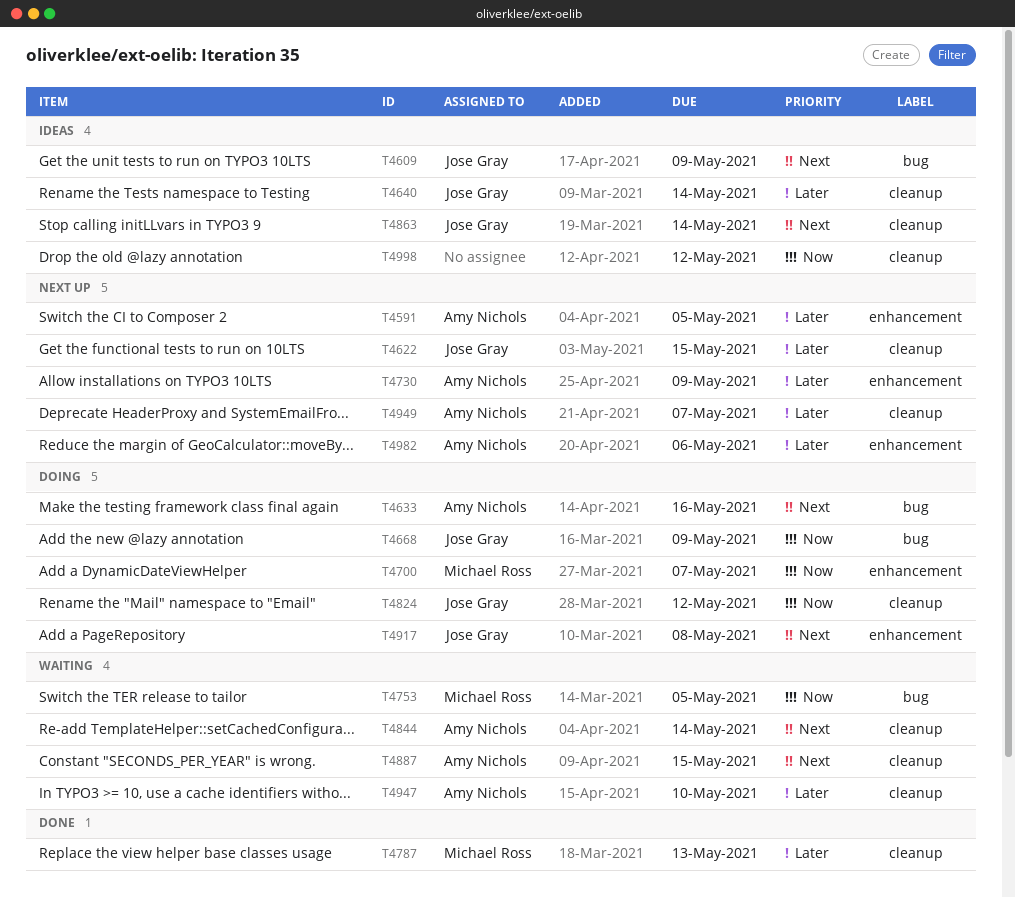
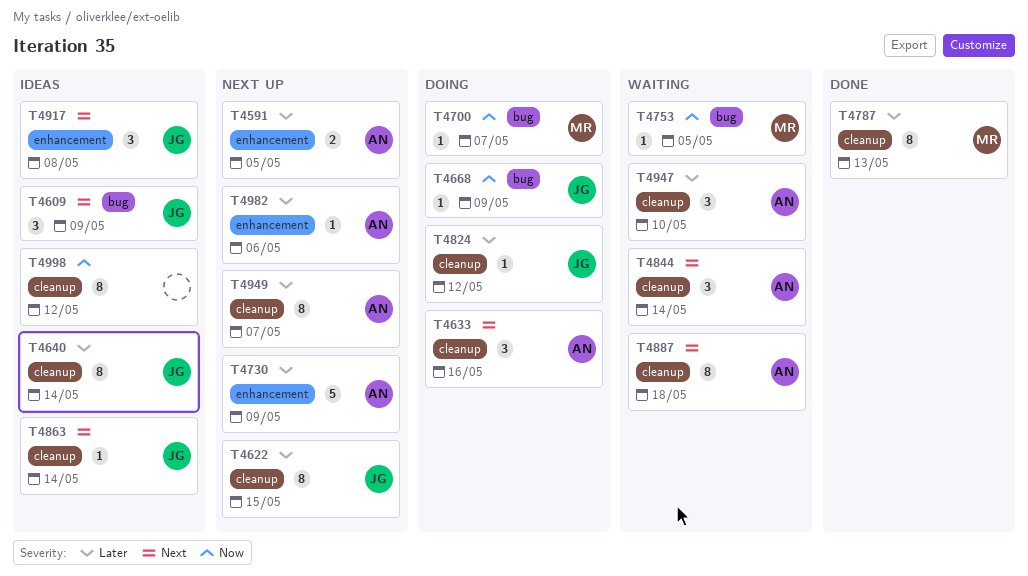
T4633, label: bug -> cleanup
T4700, label: enhancement -> bug
T4824, priority: Now -> Later
T4887, due: May 15 -> May 18
T4917, status: Doing -> Ideas

